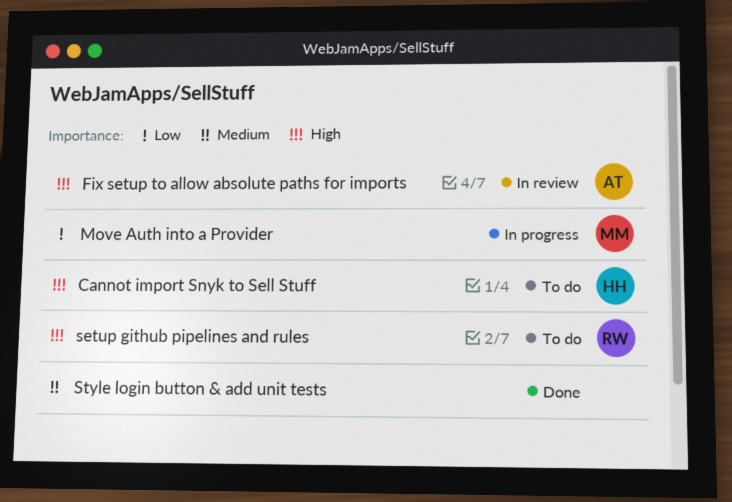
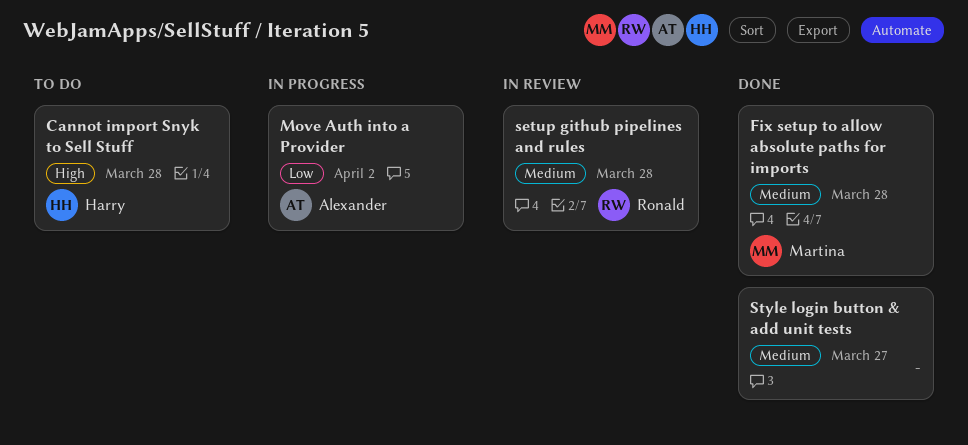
Fix setup to allow absolute paths for imports, status: In review -> Done
Fix setup to allow absolute paths for imports, owner: Alexander -> Martina
Fix setup to allow absolute paths for imports, priority: High -> Medium
Move Auth into a Provider, owner: Martina -> Alexander
setup github pipelines and rules, status: To do -> In review
setup github pipelines and rules, priority: High -> Medium

